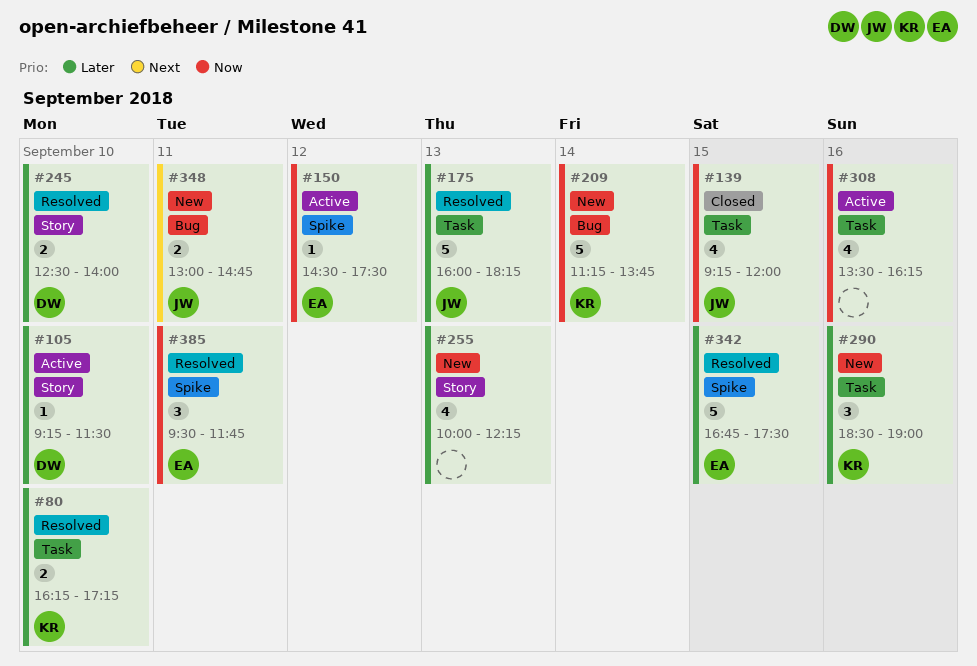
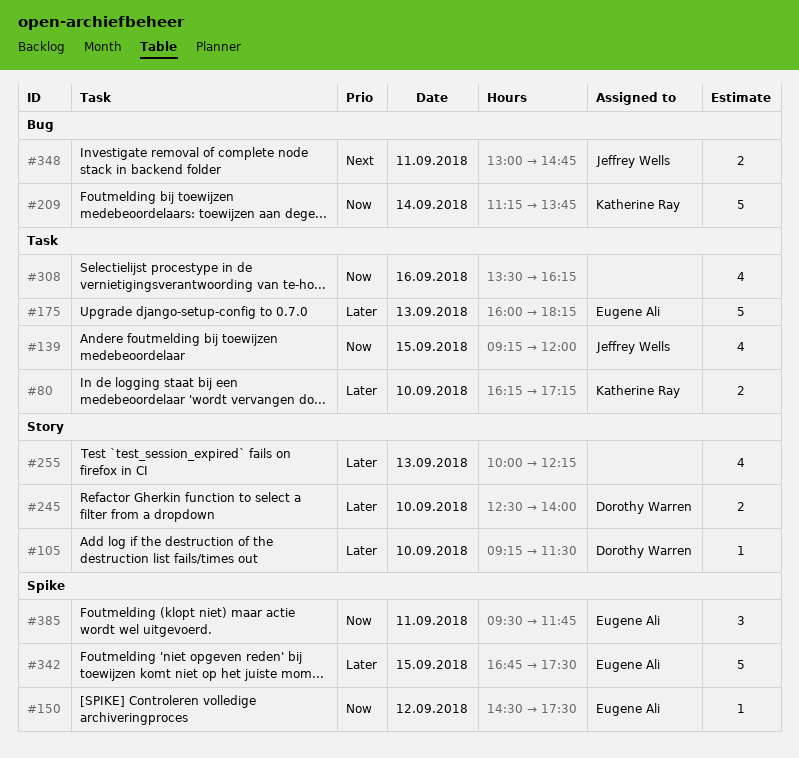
#175, owner: Jeffrey Wells -> Eugene Ali
#290: present -> none

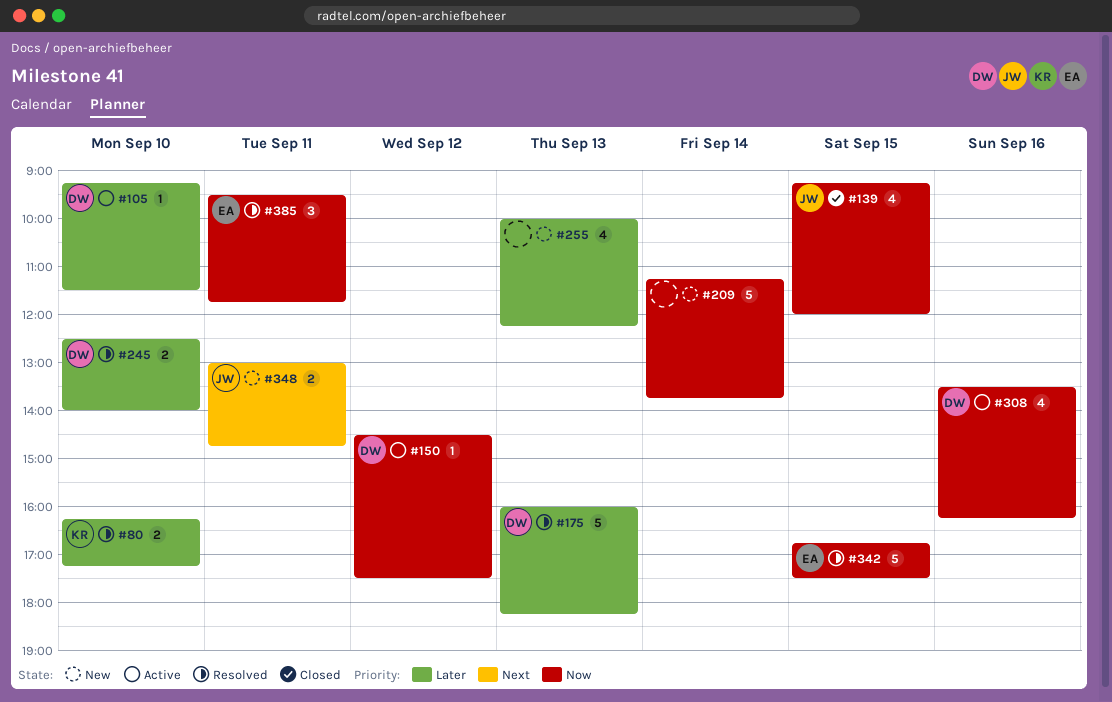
#150, owner: Eugene Ali -> Dorothy Warren
#175, owner: Eugene Ali -> Dorothy Warren
#209, owner: Katherine Ray -> none
#308, owner: none -> Dorothy Warren
#342, priority: Later -> Now

